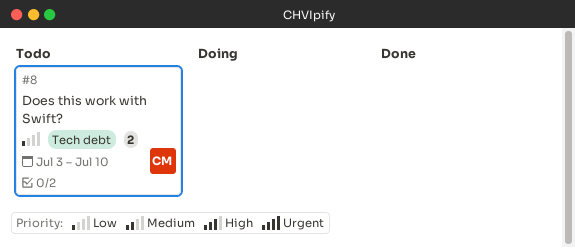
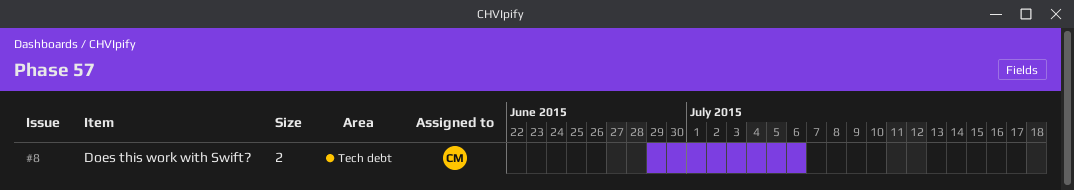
#8, start: Jul 3 -> Jun 29
#8, due: Jul 10 -> Jul 6

